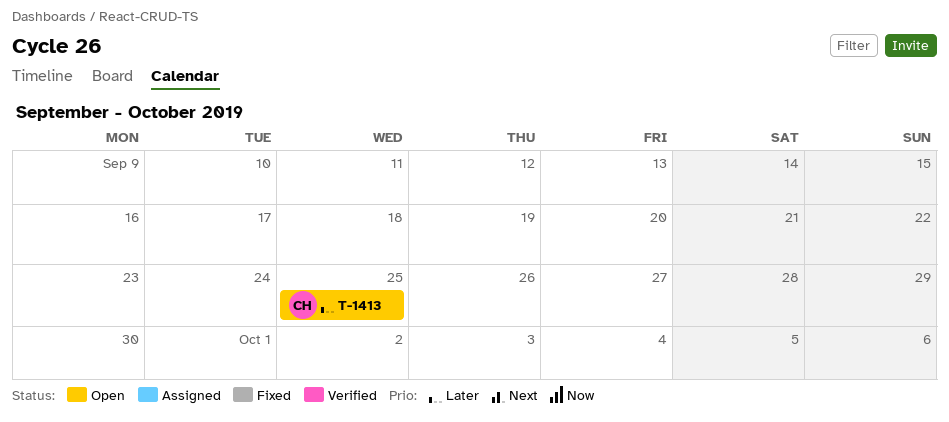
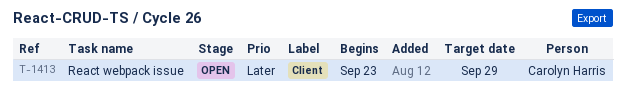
T-1413, start: Sep 25 -> Sep 23
T-1413, due: Sep 25 -> Sep 29

